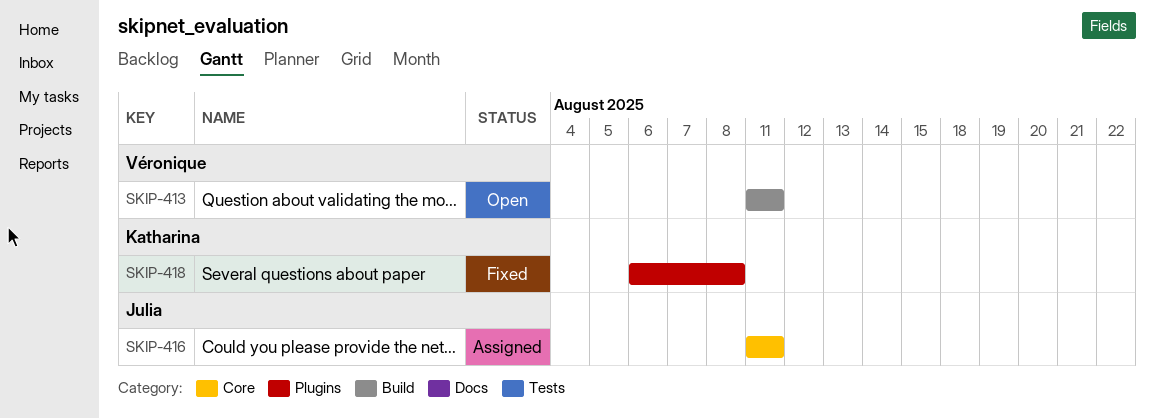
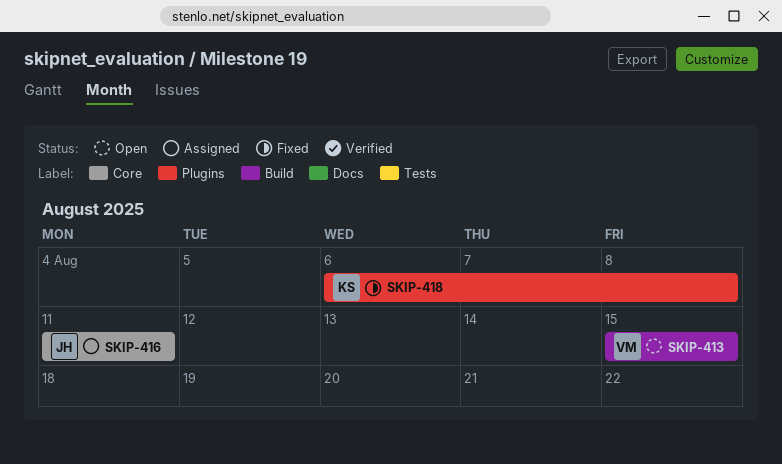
SKIP-413, start: Aug 11 -> Aug 15
SKIP-413, due: Aug 11 -> Aug 15

